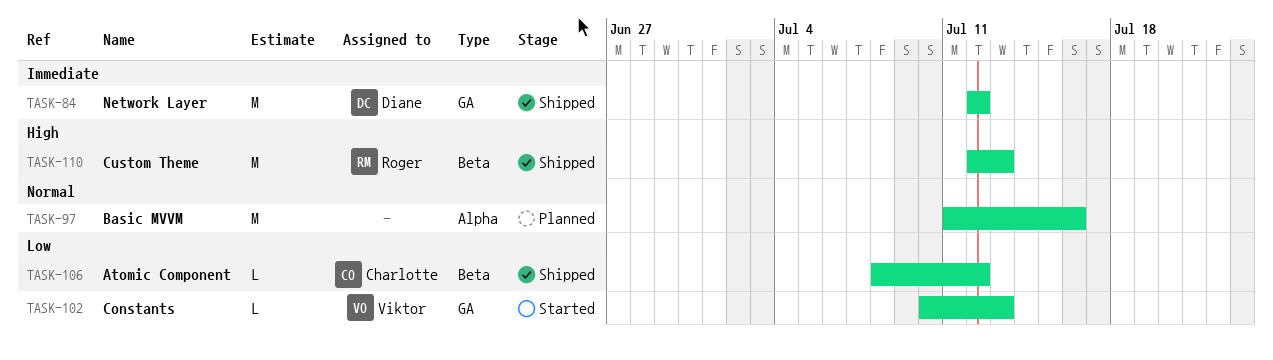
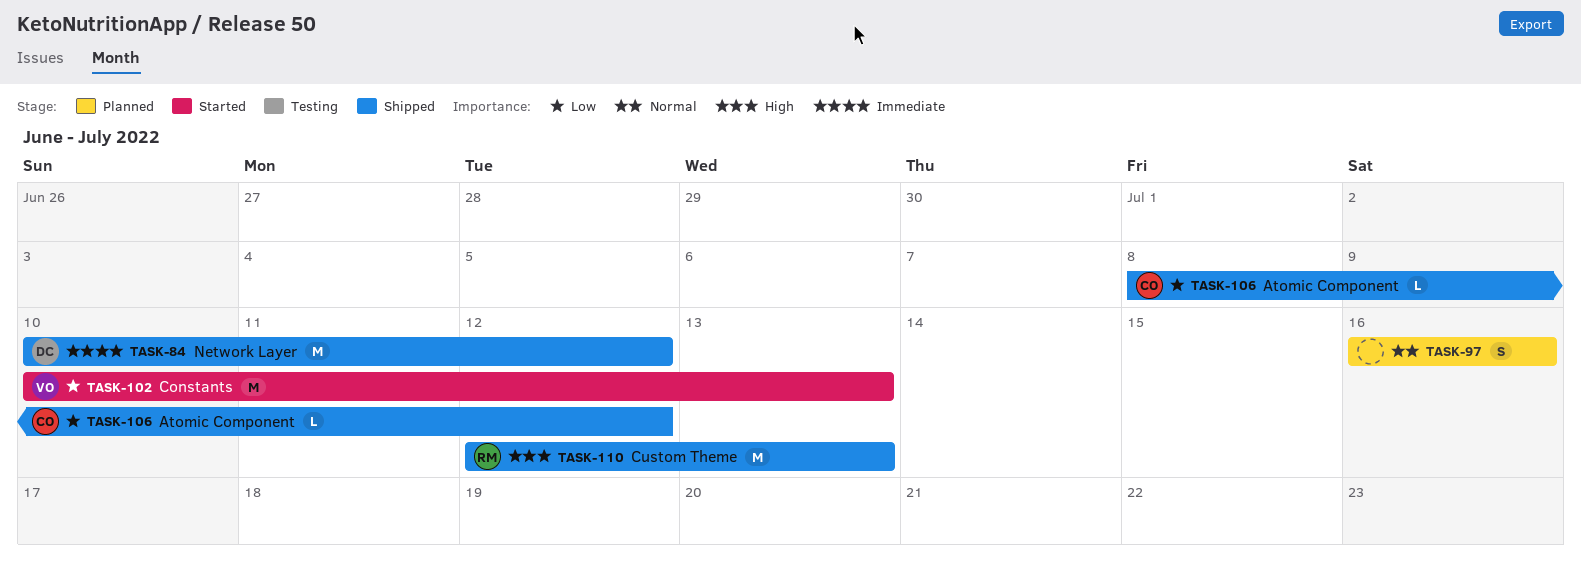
TASK-84, start: Jul 12 -> Jul 10
TASK-97, estimate: M -> S
TASK-97, start: Jul 11 -> Jul 16
TASK-102, estimate: L -> M

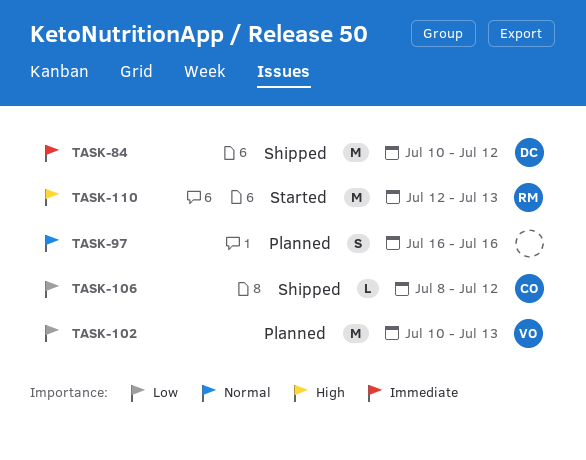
TASK-102, status: Started -> Planned
TASK-110, status: Shipped -> Started

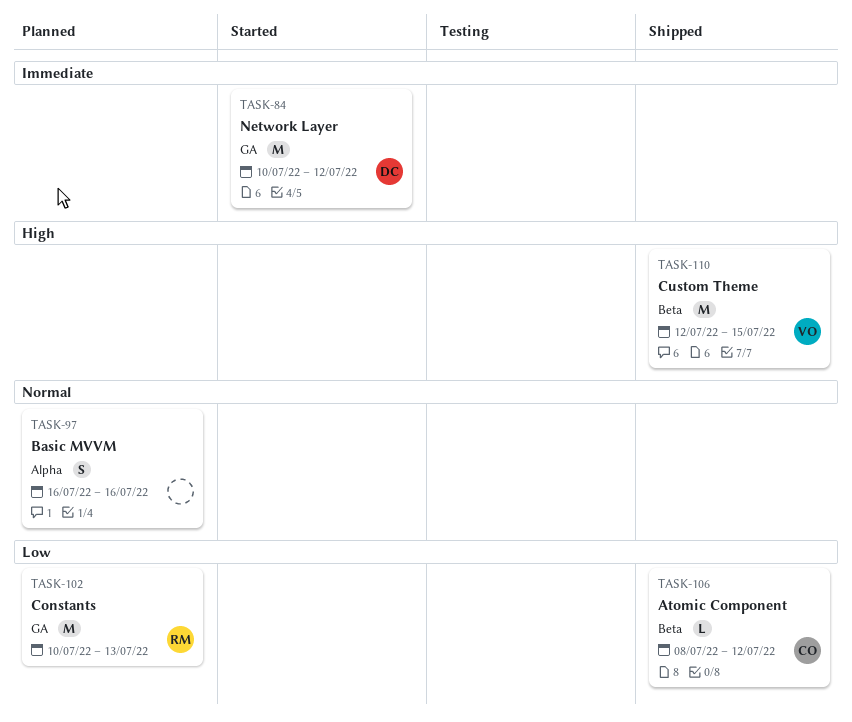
TASK-84, status: Shipped -> Started
TASK-102, owner: VO -> RM
TASK-110, status: Started -> Shipped
TASK-110, owner: RM -> VO
TASK-110, due: Jul 13 -> Jul 15

